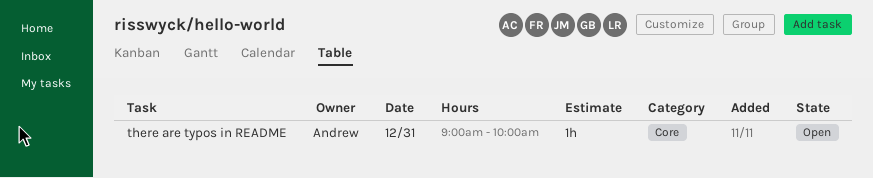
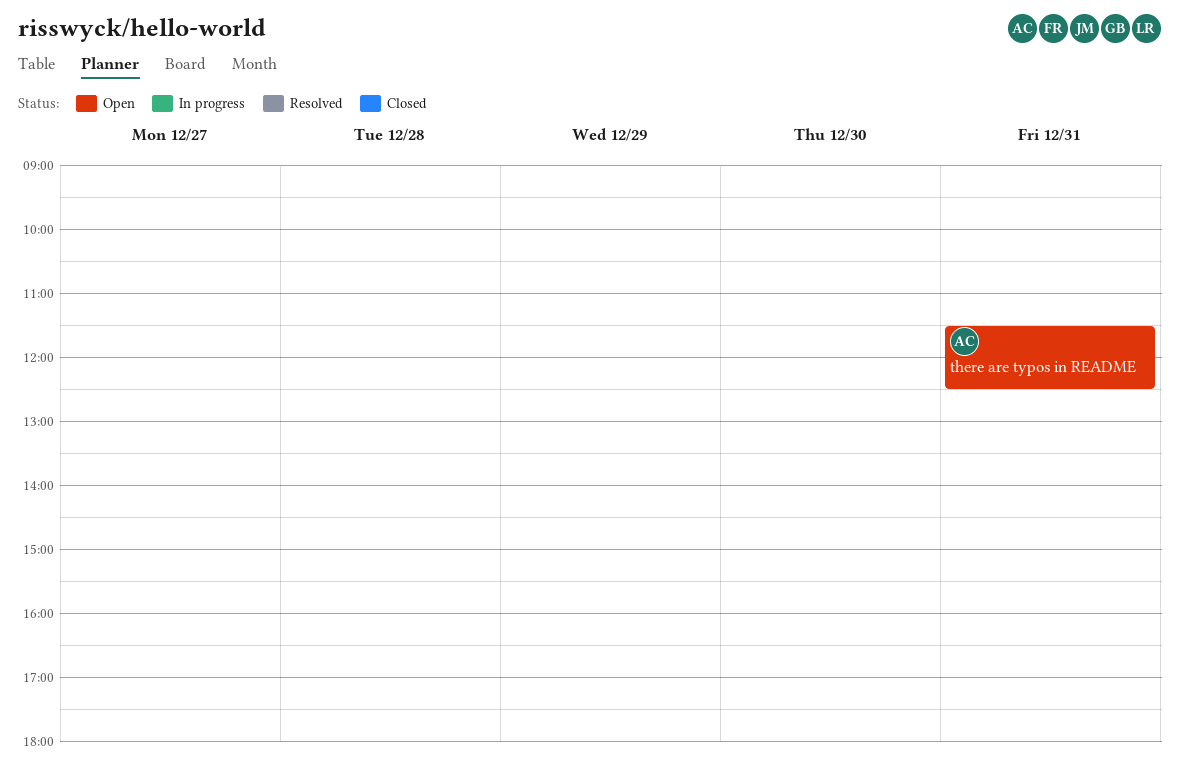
there are typos in README, begins: 09:00 -> 11:30
there are typos in README, ends: 10:00 -> 12:30

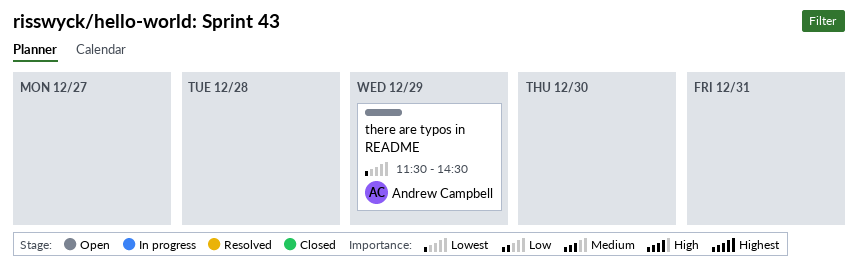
there are typos in README, day: Dec 31 -> Dec 29
there are typos in README, ends: 12:30 -> 14:30

